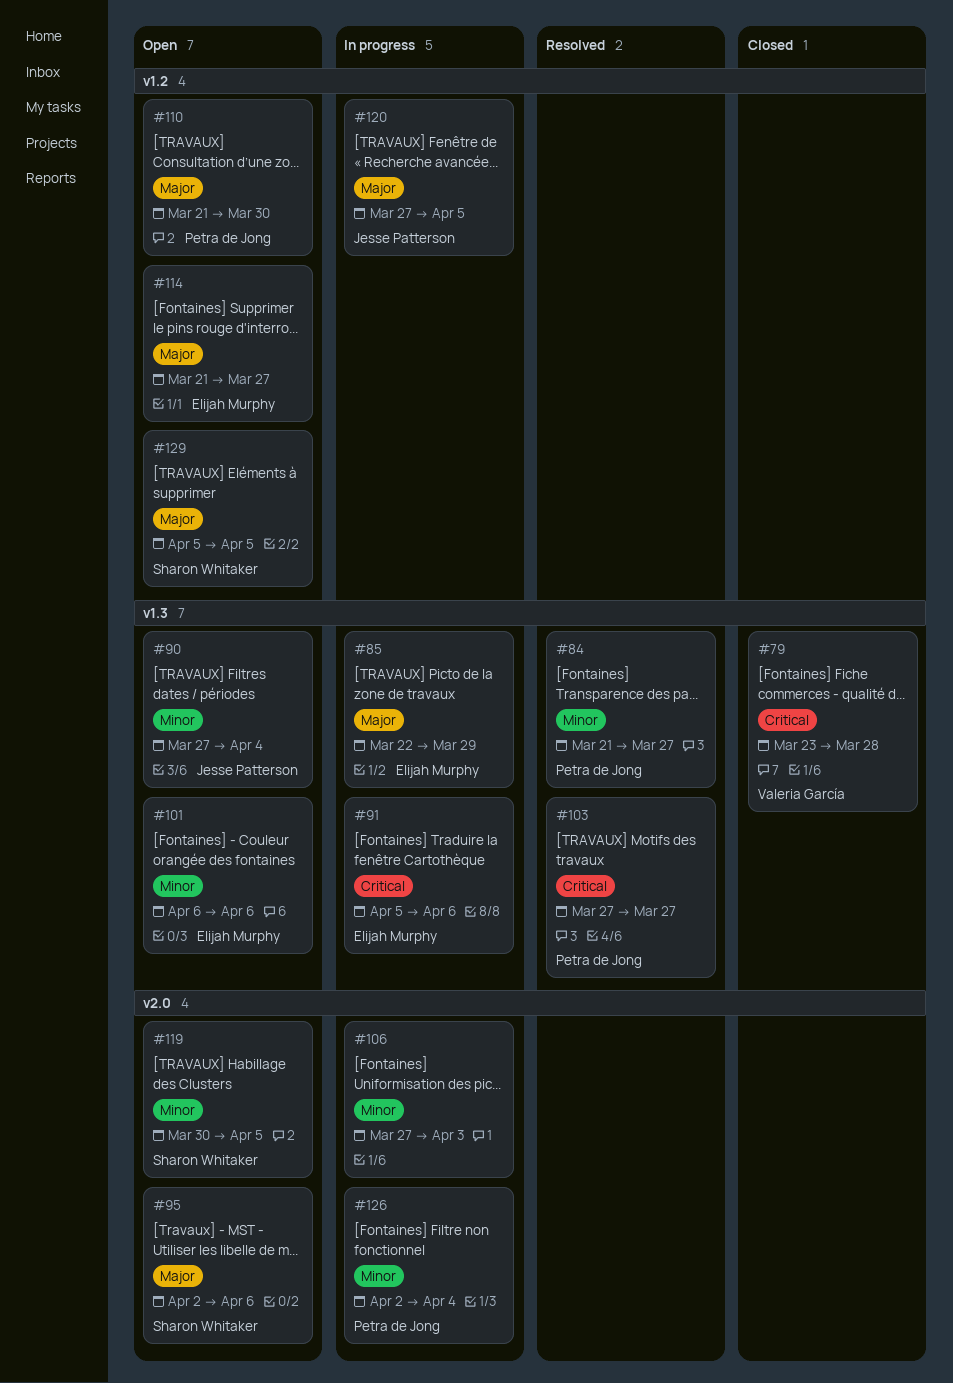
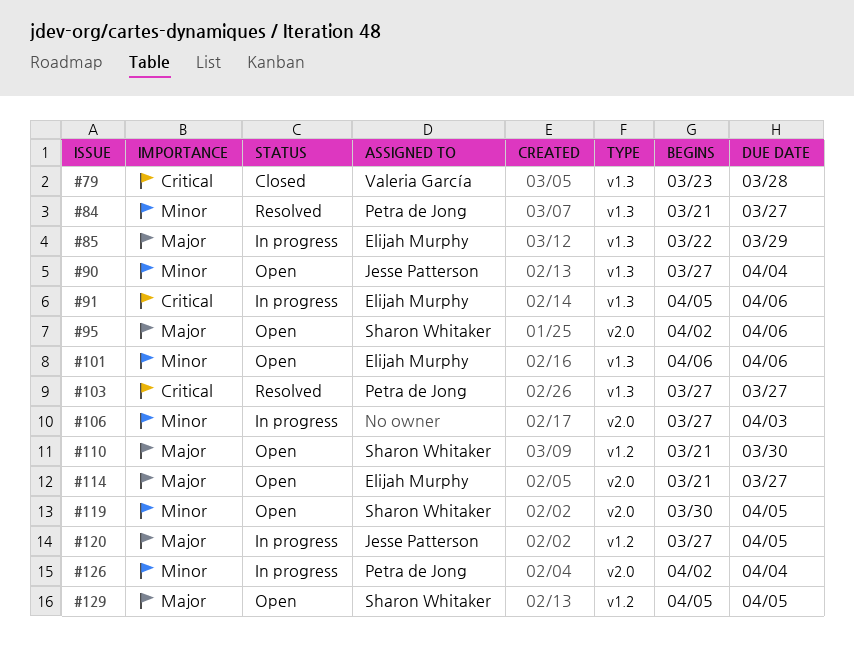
#110, owner: Petra de Jong -> Sharon Whitaker
#114, label: v1.2 -> v2.0

